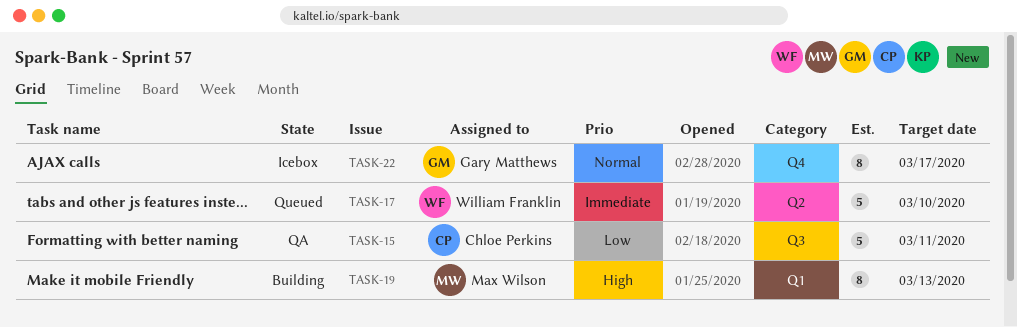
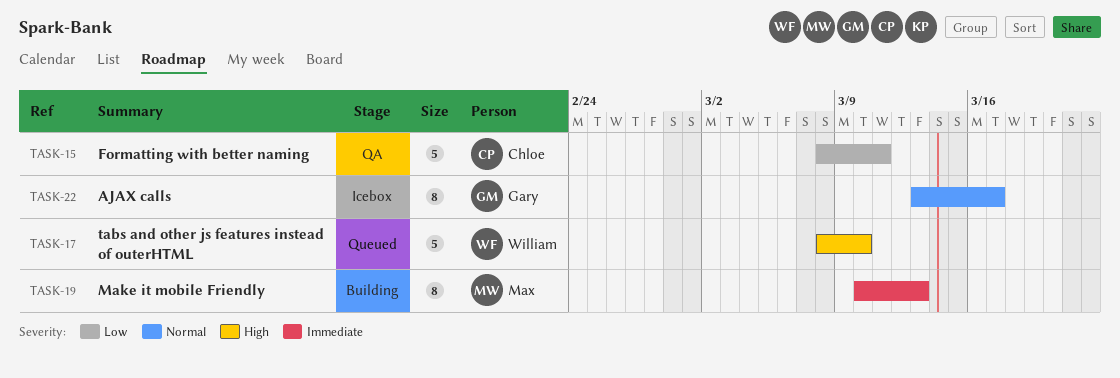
TASK-17, priority: Immediate -> High
TASK-19, priority: High -> Immediate

